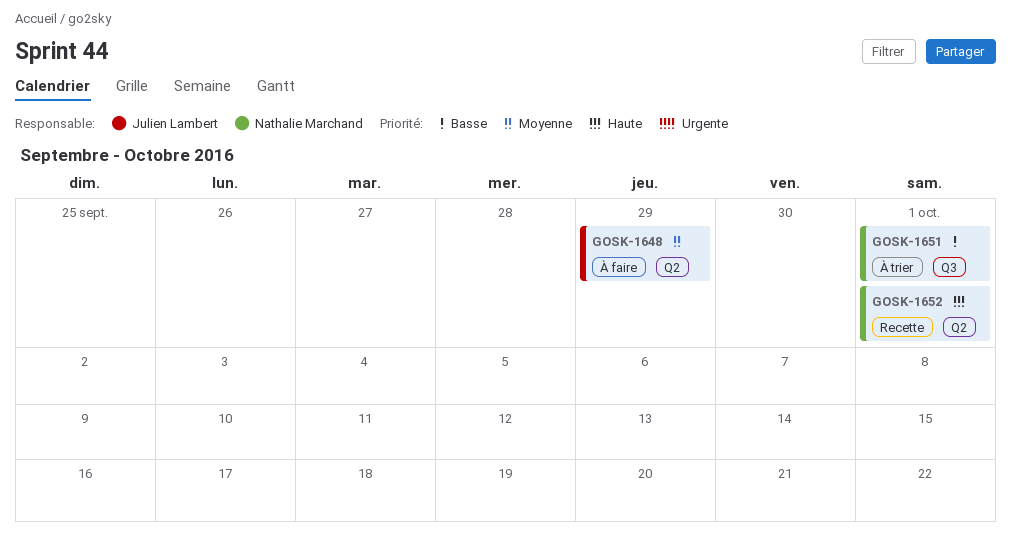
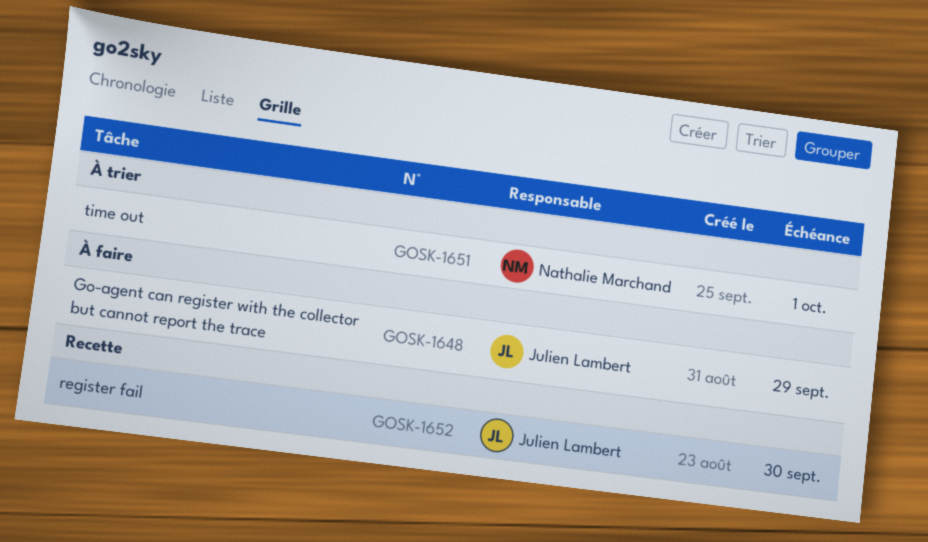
GOSK-1652, owner: Nathalie Marchand -> Julien Lambert
GOSK-1652, due: Oct 1 -> Sep 30

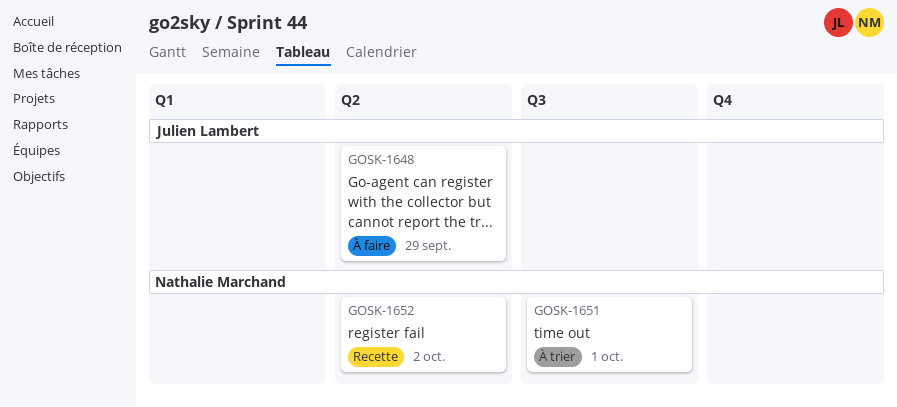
GOSK-1652, owner: Julien Lambert -> Nathalie Marchand
GOSK-1652, due: Sep 30 -> Oct 2

